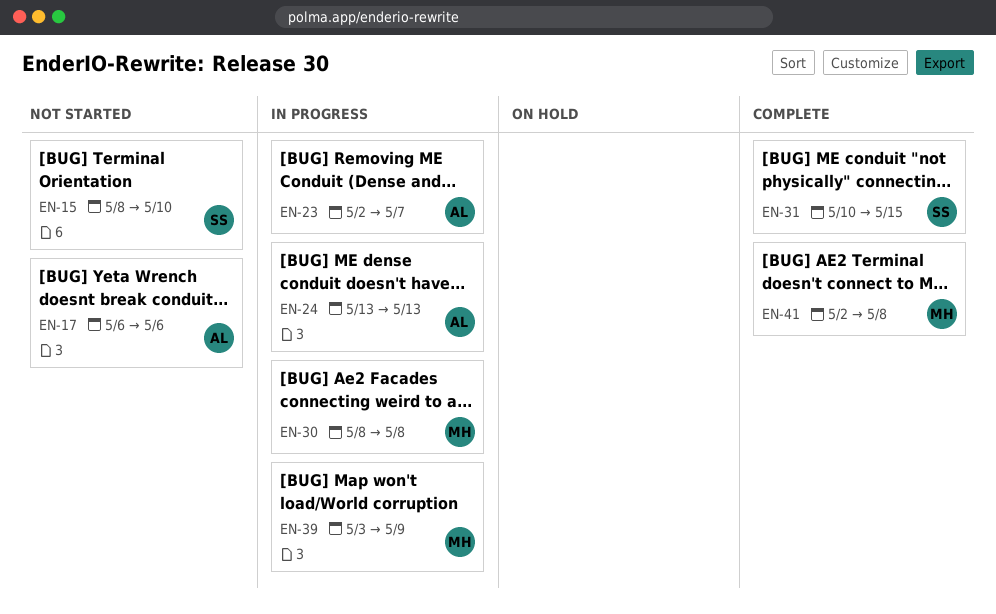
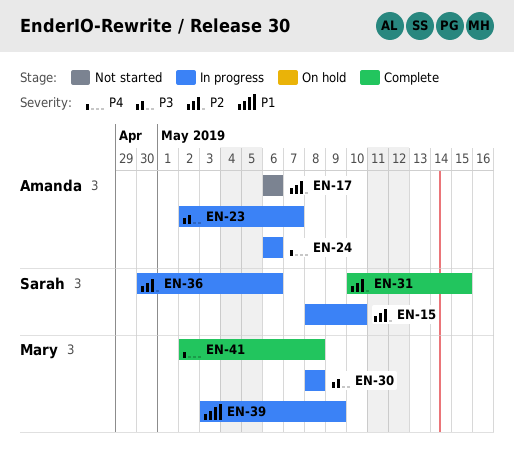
EN-15, status: Not started -> In progress
EN-24, start: May 13 -> May 6
EN-24, due: May 13 -> May 6
EN-36: none -> present

